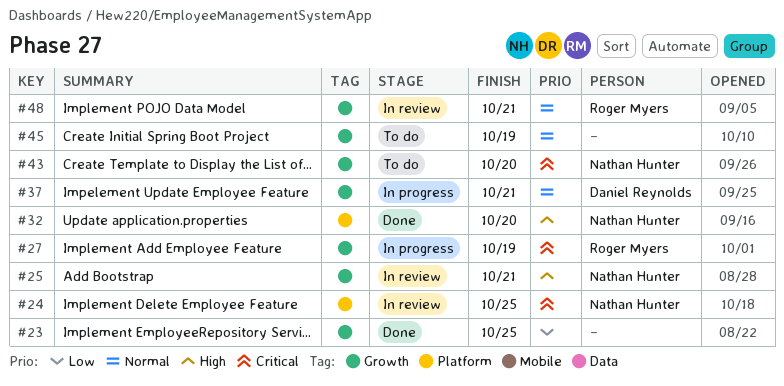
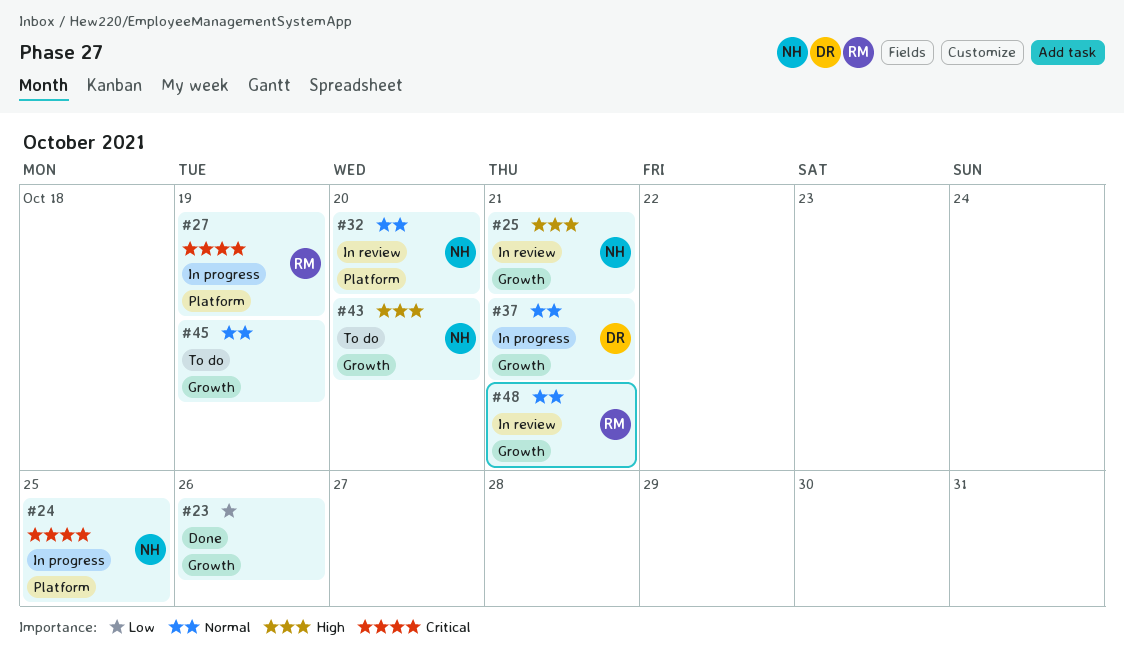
#23, due: Oct 25 -> Oct 26
#24, status: In review -> In progress
#27, label: Growth -> Platform
#32, status: Done -> In review
#32, priority: High -> Normal
#43, priority: Critical -> High

